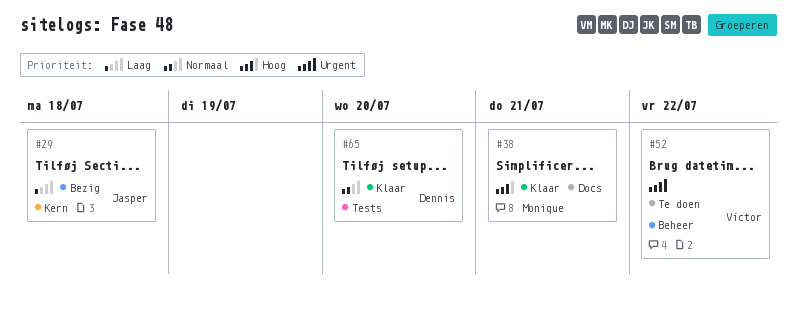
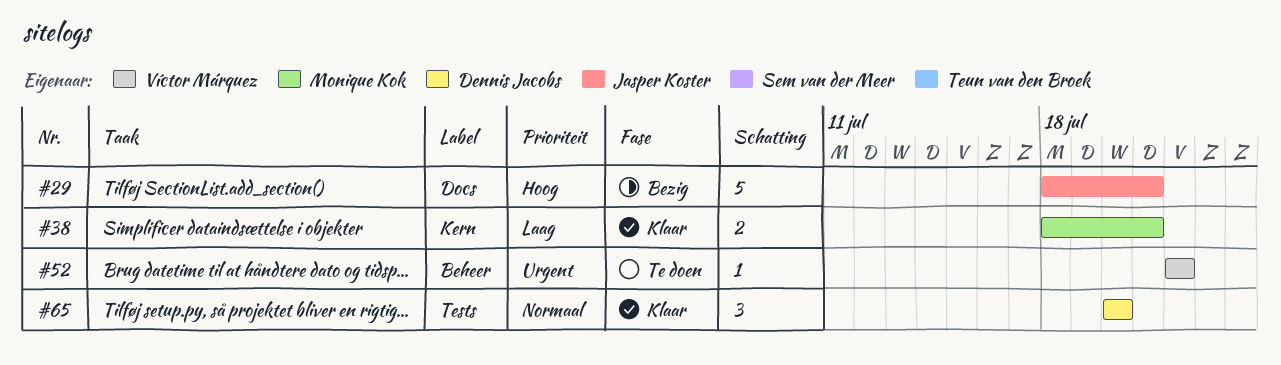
#29, priority: Laag -> Hoog
#29, label: Kern -> Docs
#29, due: Jul 18 -> Jul 21
#38, priority: Hoog -> Laag
#38, label: Docs -> Kern

